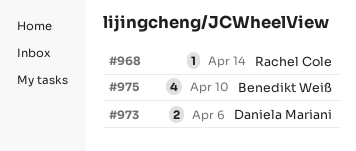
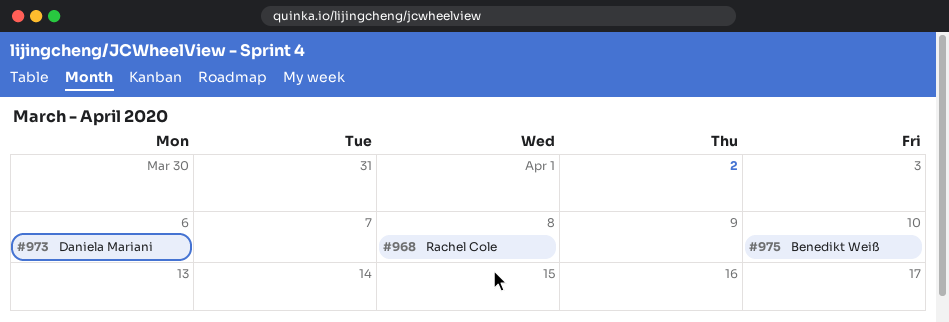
#968, due: Apr 14 -> Apr 8

